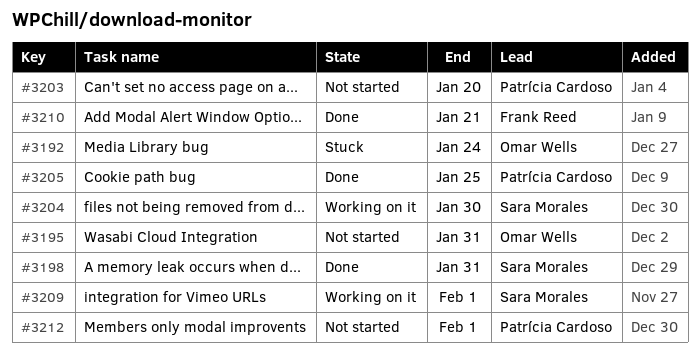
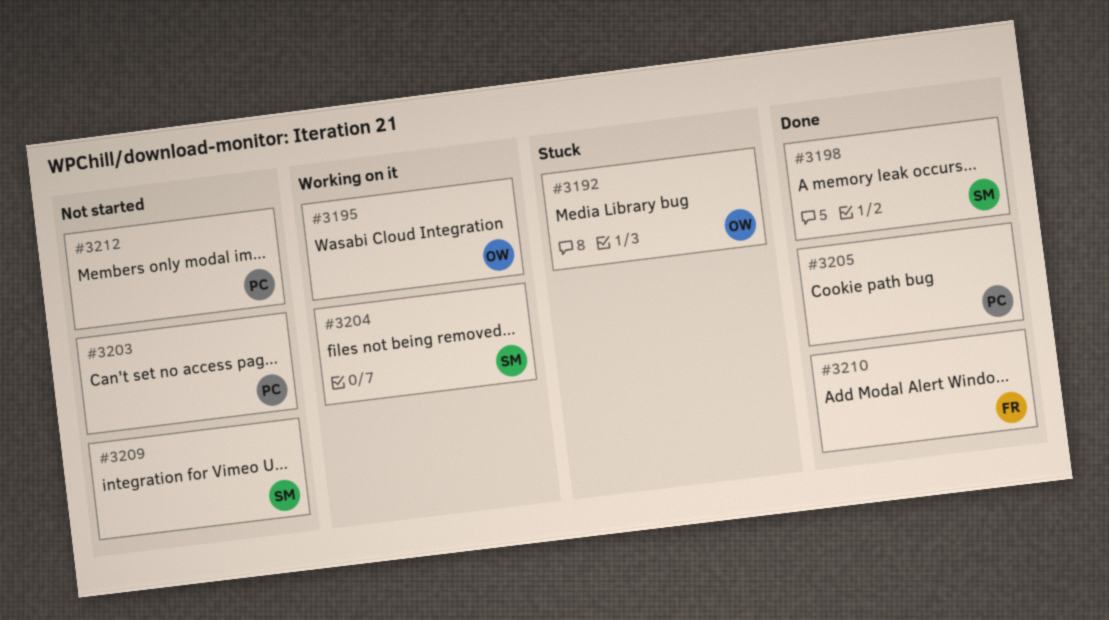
#3195, status: Not started -> Working on it
#3209, status: Working on it -> Not started

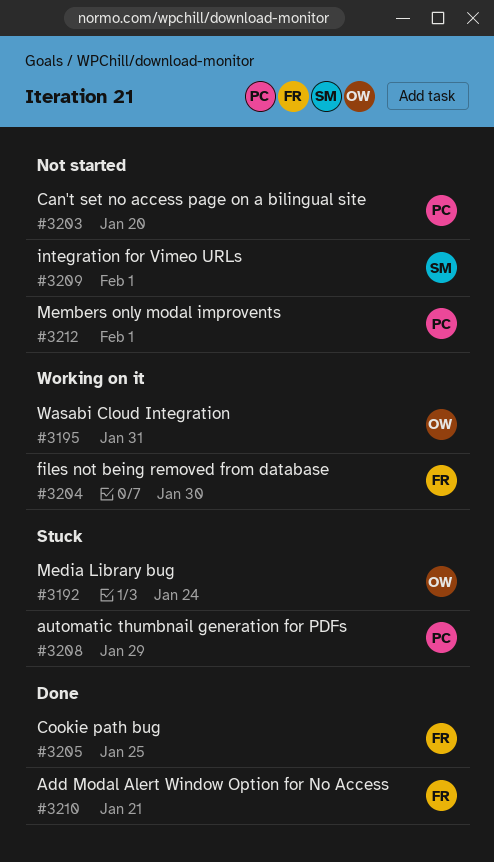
#3198: present -> none
#3204, owner: SM -> FR
#3205, owner: PC -> FR
#3208: none -> present

